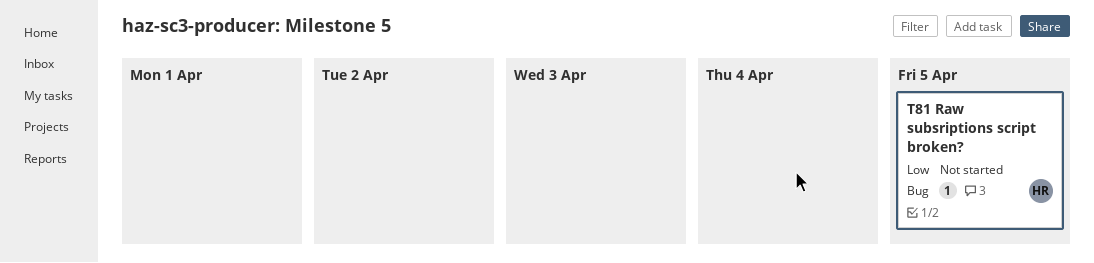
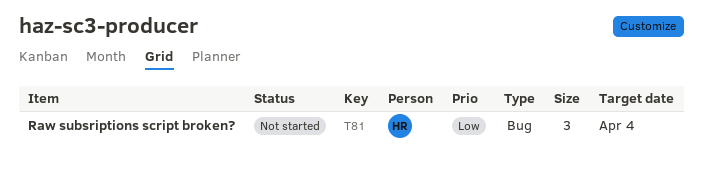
T81, estimate: 1 -> 3
T81, due: Apr 5 -> Apr 4

